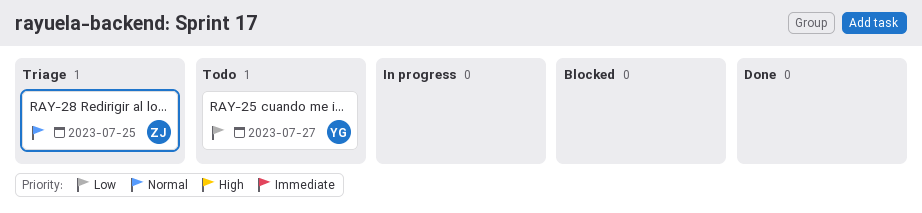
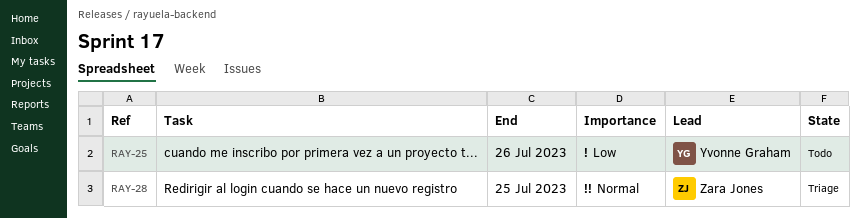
RAY-25, due: Jul 27 -> Jul 26

